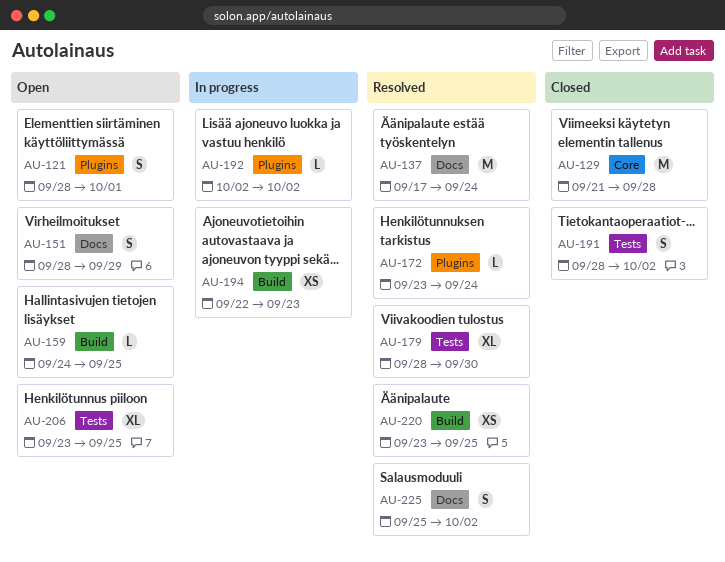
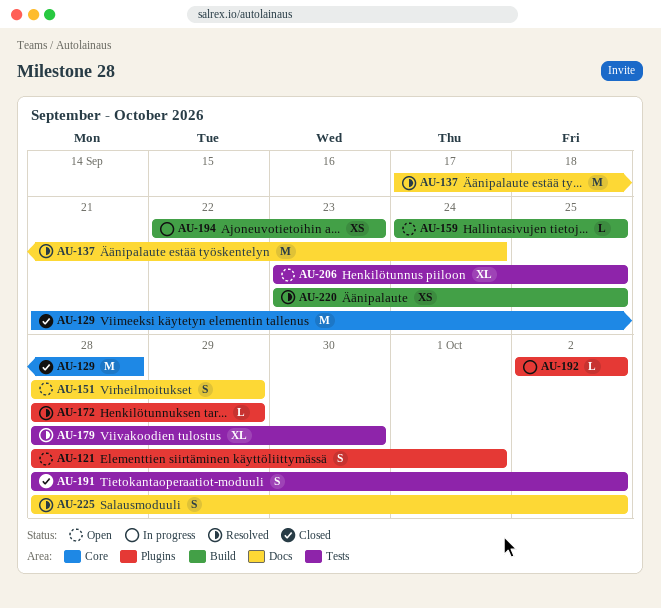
AU-172, start: Sep 23 -> Sep 28
AU-172, due: Sep 24 -> Sep 29
AU-225, start: Sep 25 -> Sep 28

